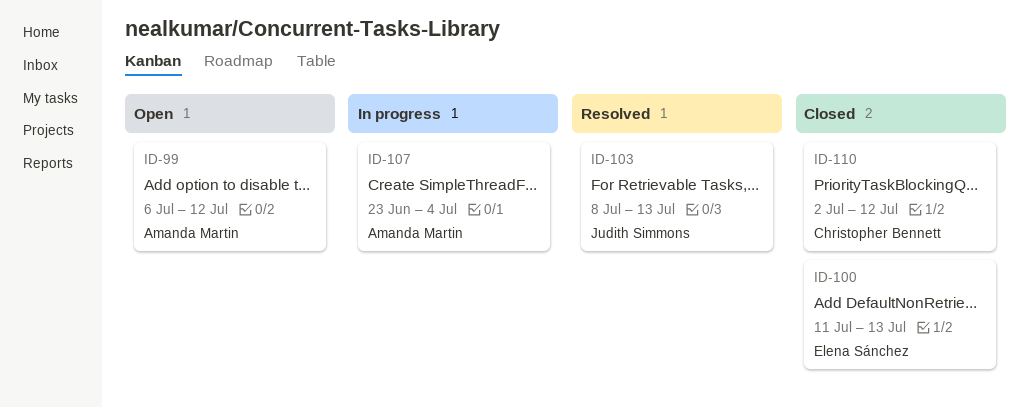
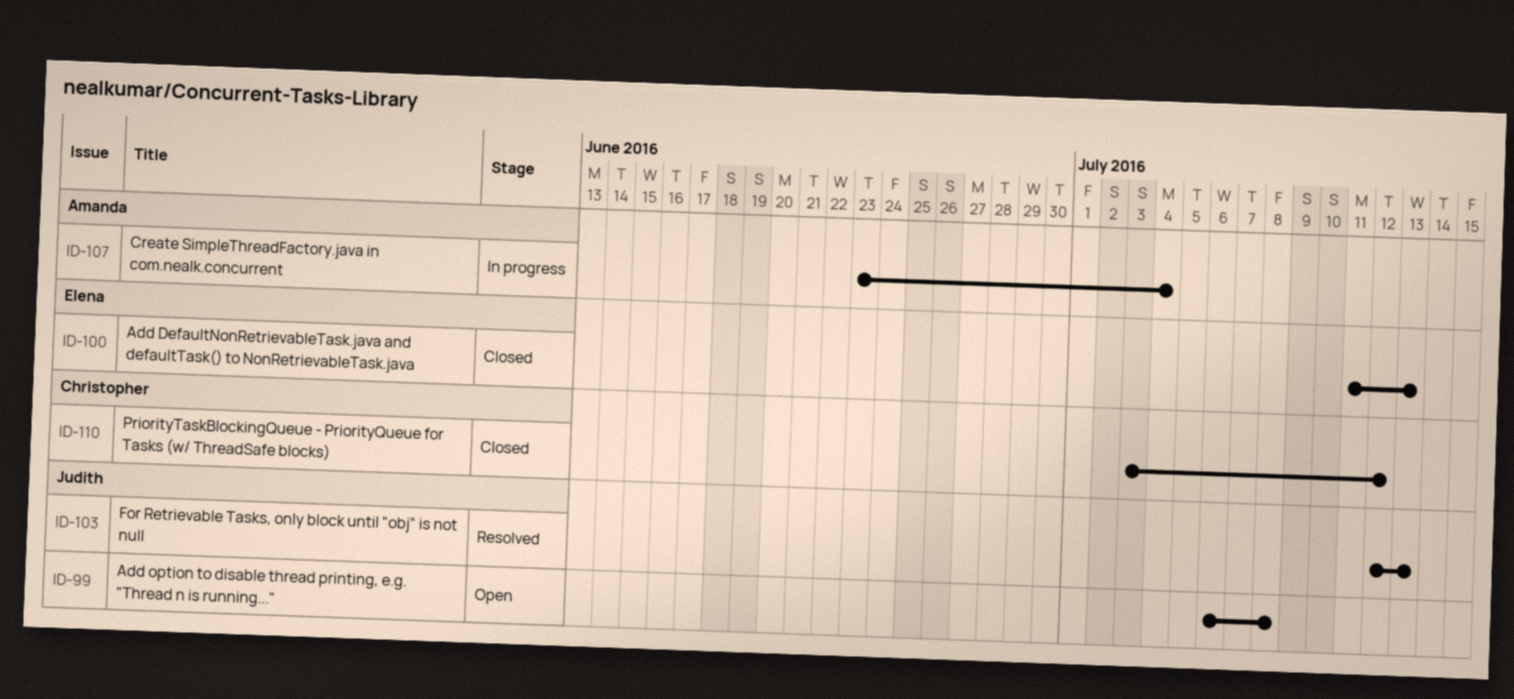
ID-99, owner: Amanda Martin -> Judith Simmons
ID-99, due: Jul 12 -> Jul 8
ID-103, start: Jul 8 -> Jul 12
ID-110, start: Jul 2 -> Jul 3

